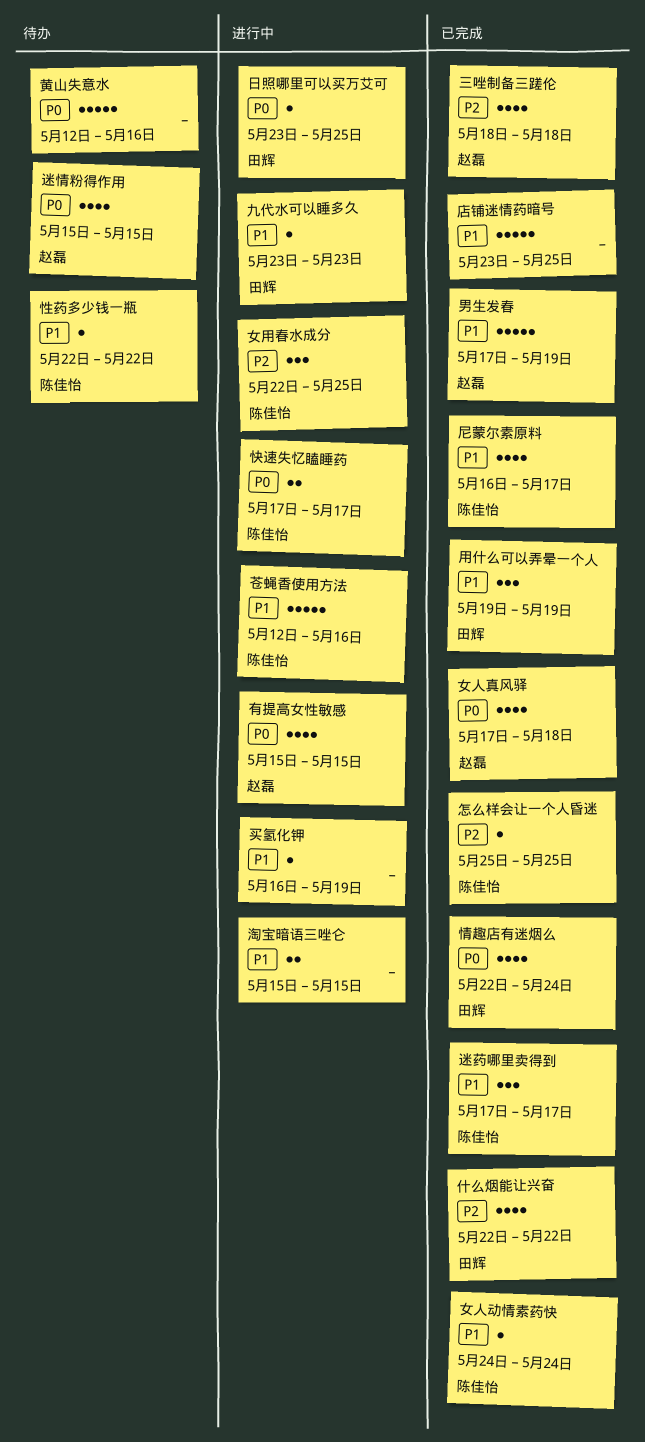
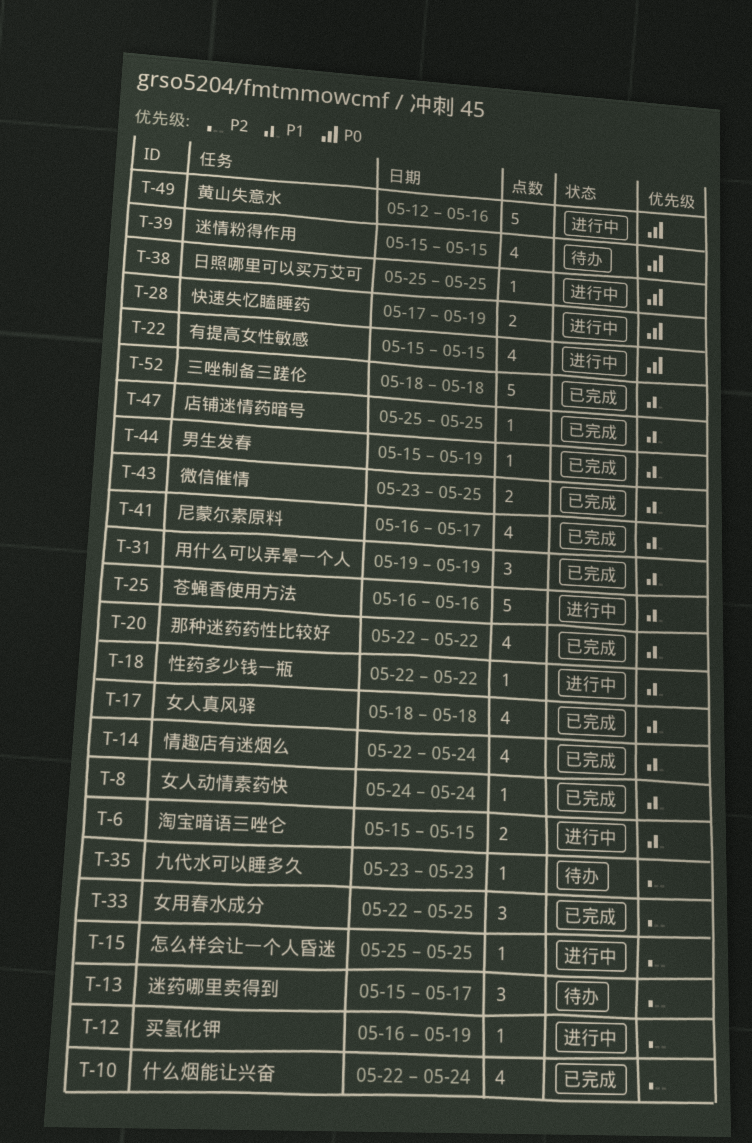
三唑制备三蹉伦, priority: P2 -> P1
三唑制备三蹉伦, estimate: 4 -> 5
九代水可以睡多久, status: 进行中 -> 待办
九代水可以睡多久, priority: P1 -> P2
买氢化钾, priority: P1 -> P2
什么烟能让兴奋, due: May 22 -> May 24
女人真风驿, priority: P0 -> P1
女人真风驿, start: May 17 -> May 18
女用春水成分, status: 进行中 -> 已完成
店铺迷情药暗号, estimate: 5 -> 1
店铺迷情药暗号, start: May 23 -> May 25
微信催情: none -> present
快速失忆瞌睡药, due: May 17 -> May 19
怎么样会让一个人昏迷, status: 已完成 -> 进行中
性药多少钱一瓶, status: 待办 -> 进行中
情趣店有迷烟么, priority: P0 -> P1
日照哪里可以买万艾可, start: May 23 -> May 25
男生发春, estimate: 5 -> 1
男生发春, start: May 17 -> May 15
苍蝇香使用方法, start: May 12 -> May 16
迷药哪里卖得到, status: 已完成 -> 待办
迷药哪里卖得到, priority: P1 -> P2
迷药哪里卖得到, start: May 17 -> May 15
那种迷药药性比较好: none -> present
黄山失意水, status: 待办 -> 进行中

